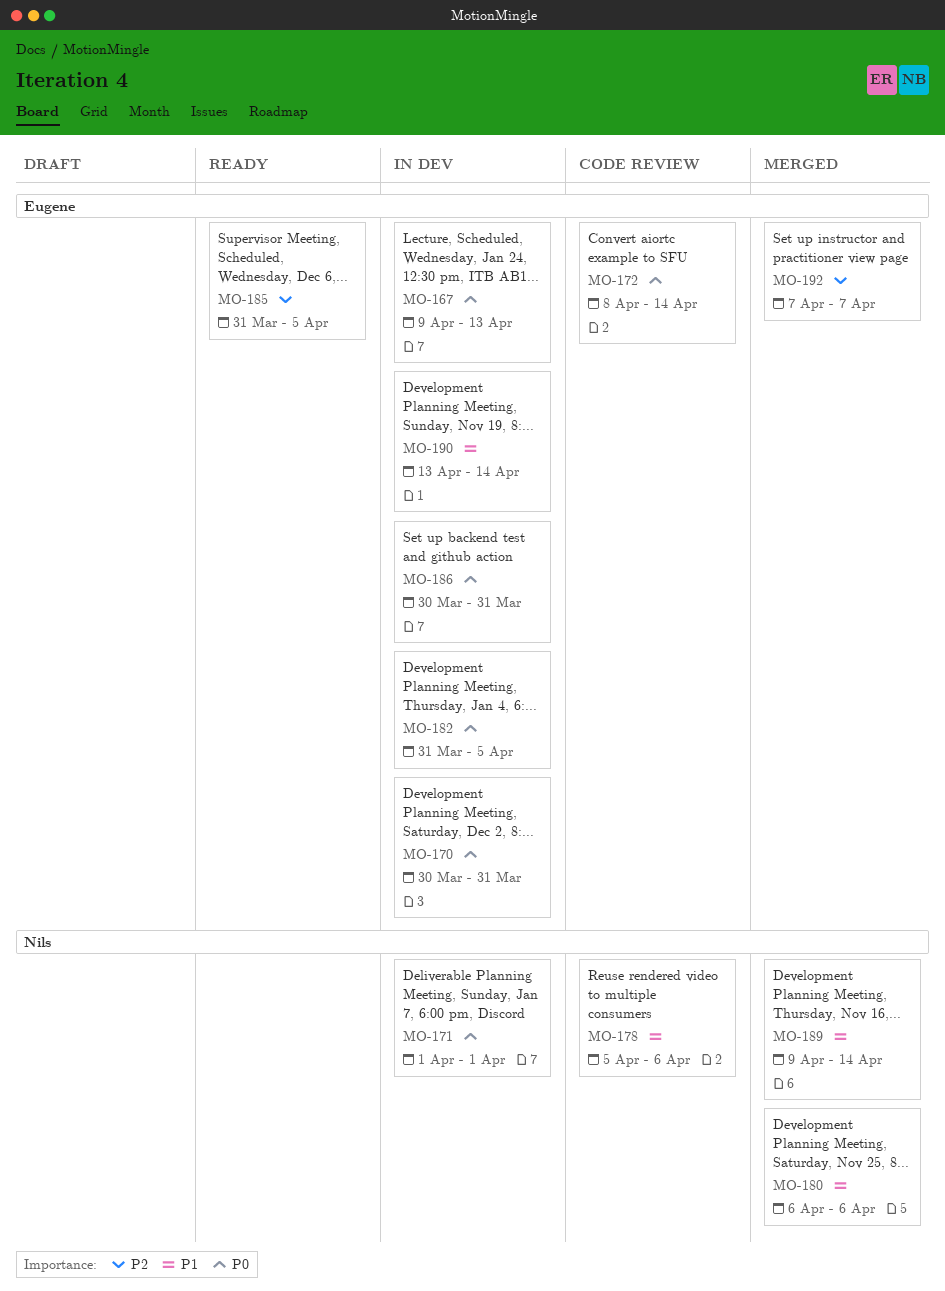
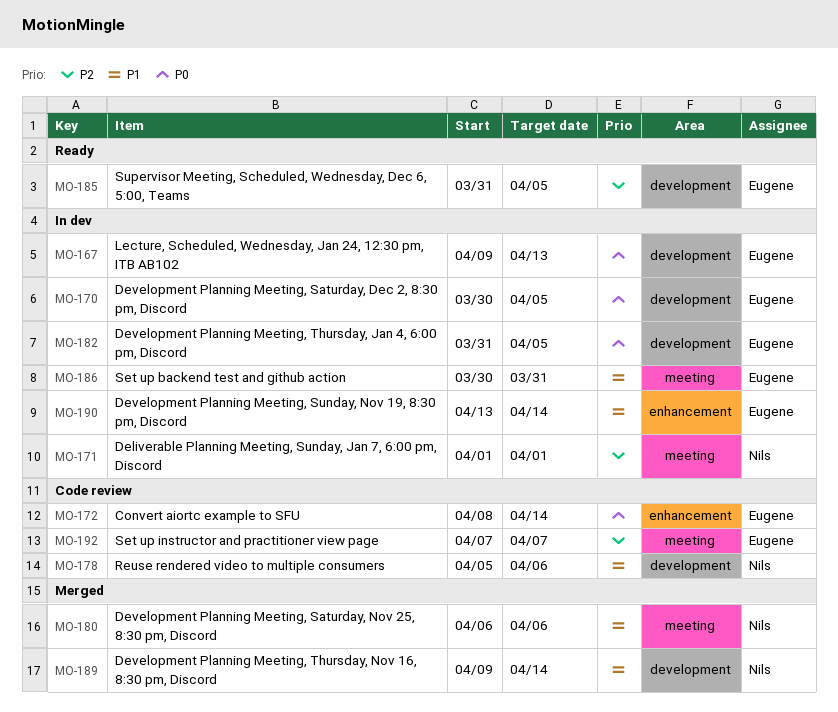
MO-170, due: Mar 31 -> Apr 5
MO-171, priority: P0 -> P2
MO-186, priority: P0 -> P1
MO-192, status: Merged -> Code review

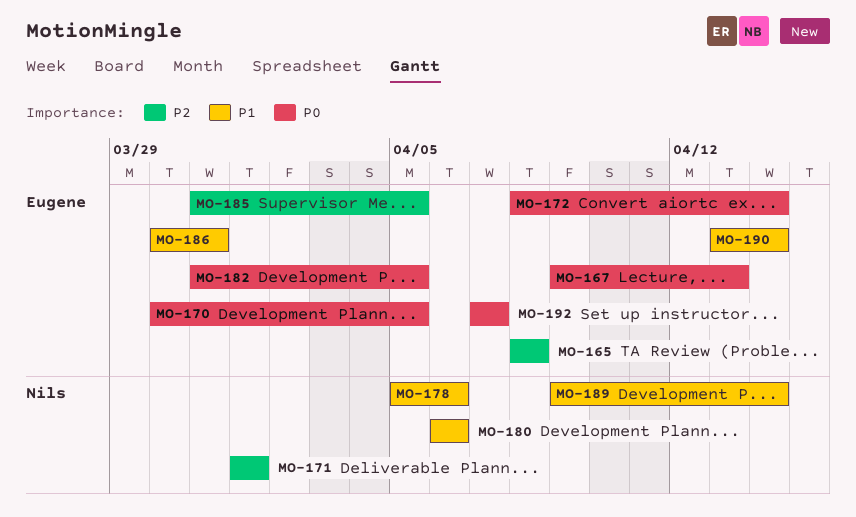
MO-165: none -> present
MO-192, priority: P2 -> P0

